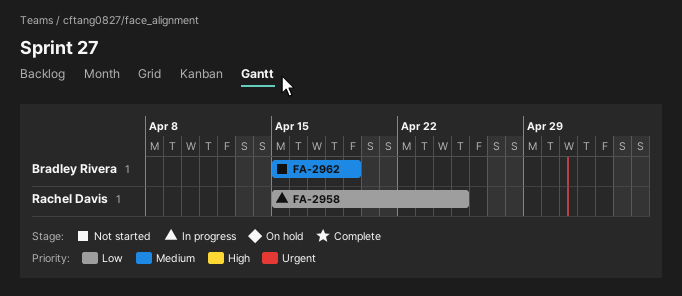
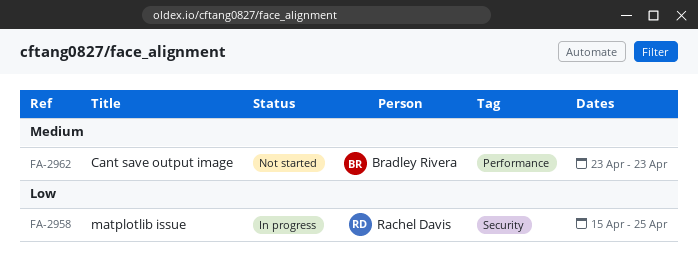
FA-2962, start: Apr 15 -> Apr 23
FA-2962, due: Apr 19 -> Apr 23

